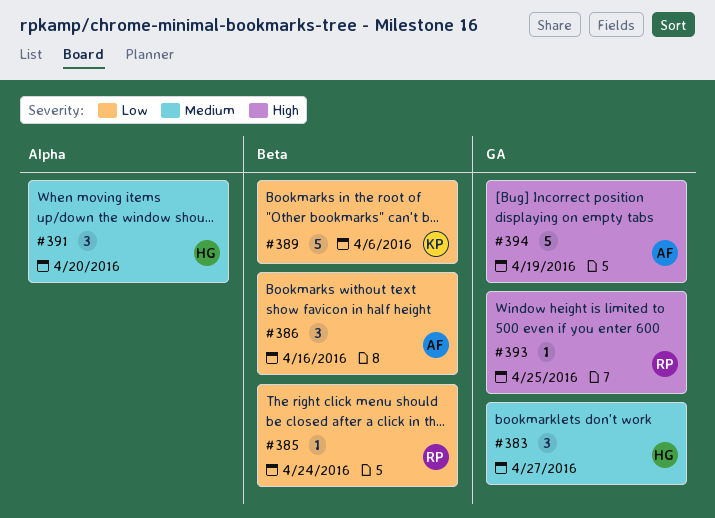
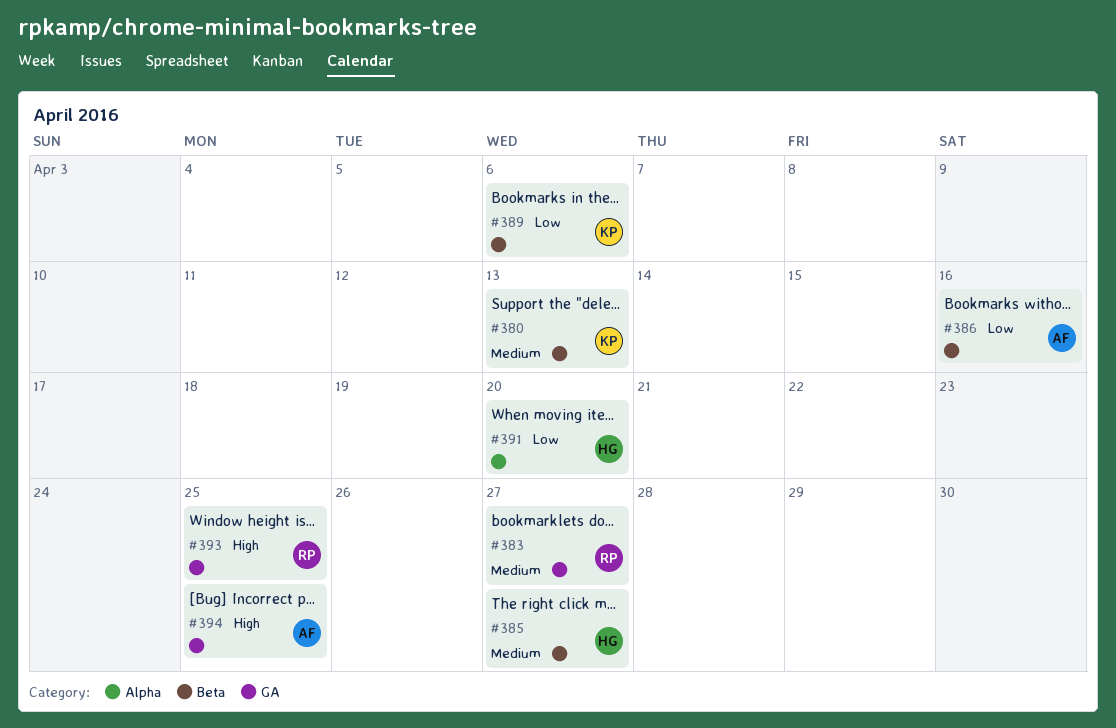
#380: none -> present
#383, owner: HG -> RP
#385, owner: RP -> HG
#385, priority: Low -> Medium
#385, due: Apr 24 -> Apr 27
#391, priority: Medium -> Low
#394, due: Apr 19 -> Apr 25

